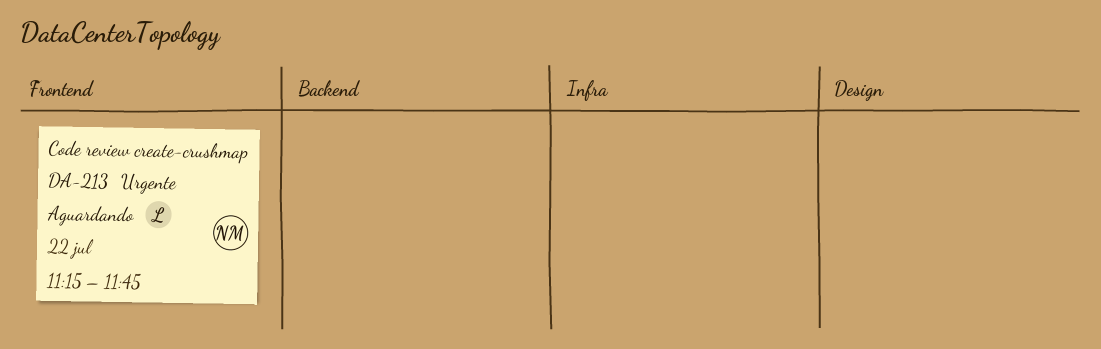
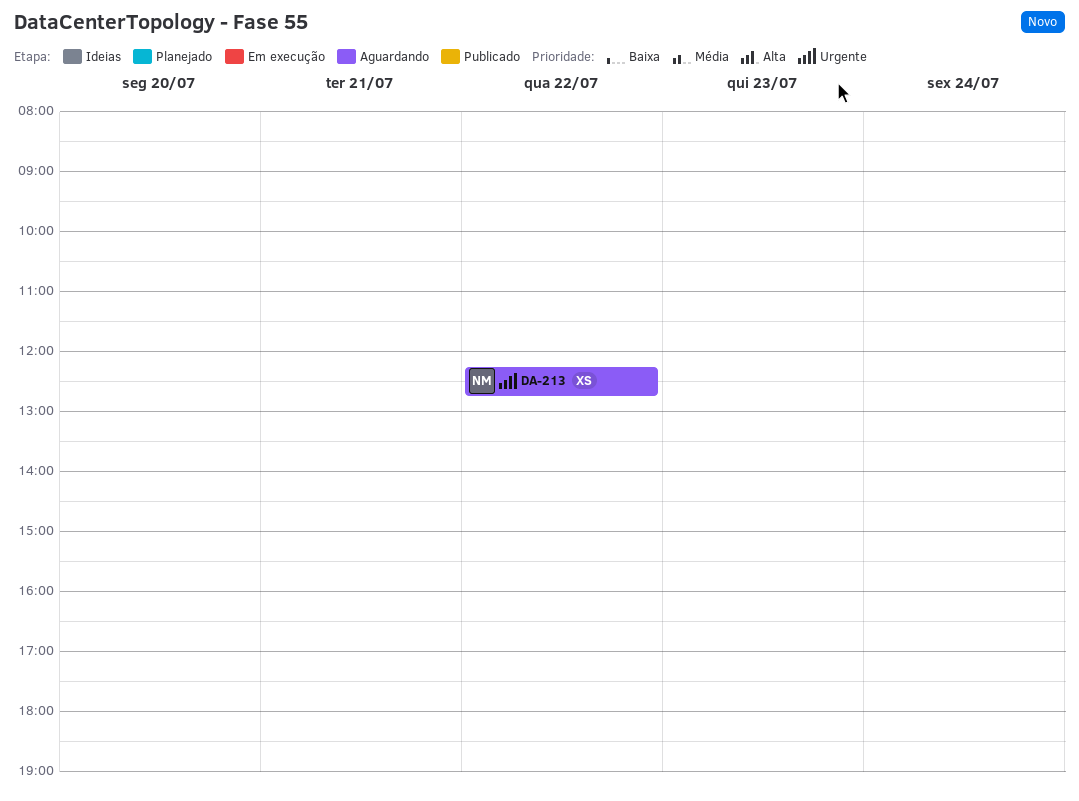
DA-213, estimate: L -> XS
DA-213, begins: 11:15 -> 12:15
DA-213, ends: 11:45 -> 12:45

